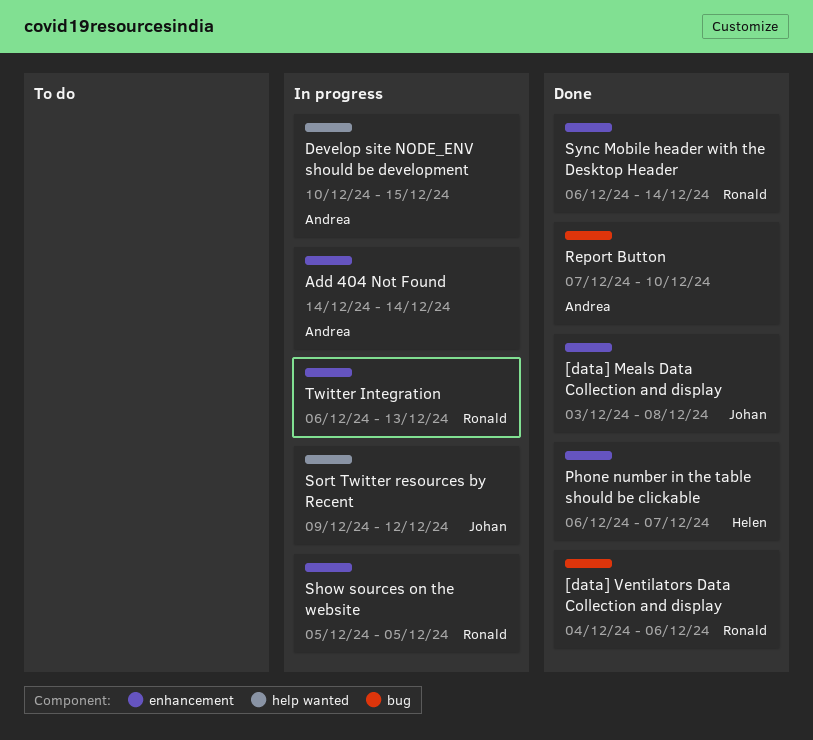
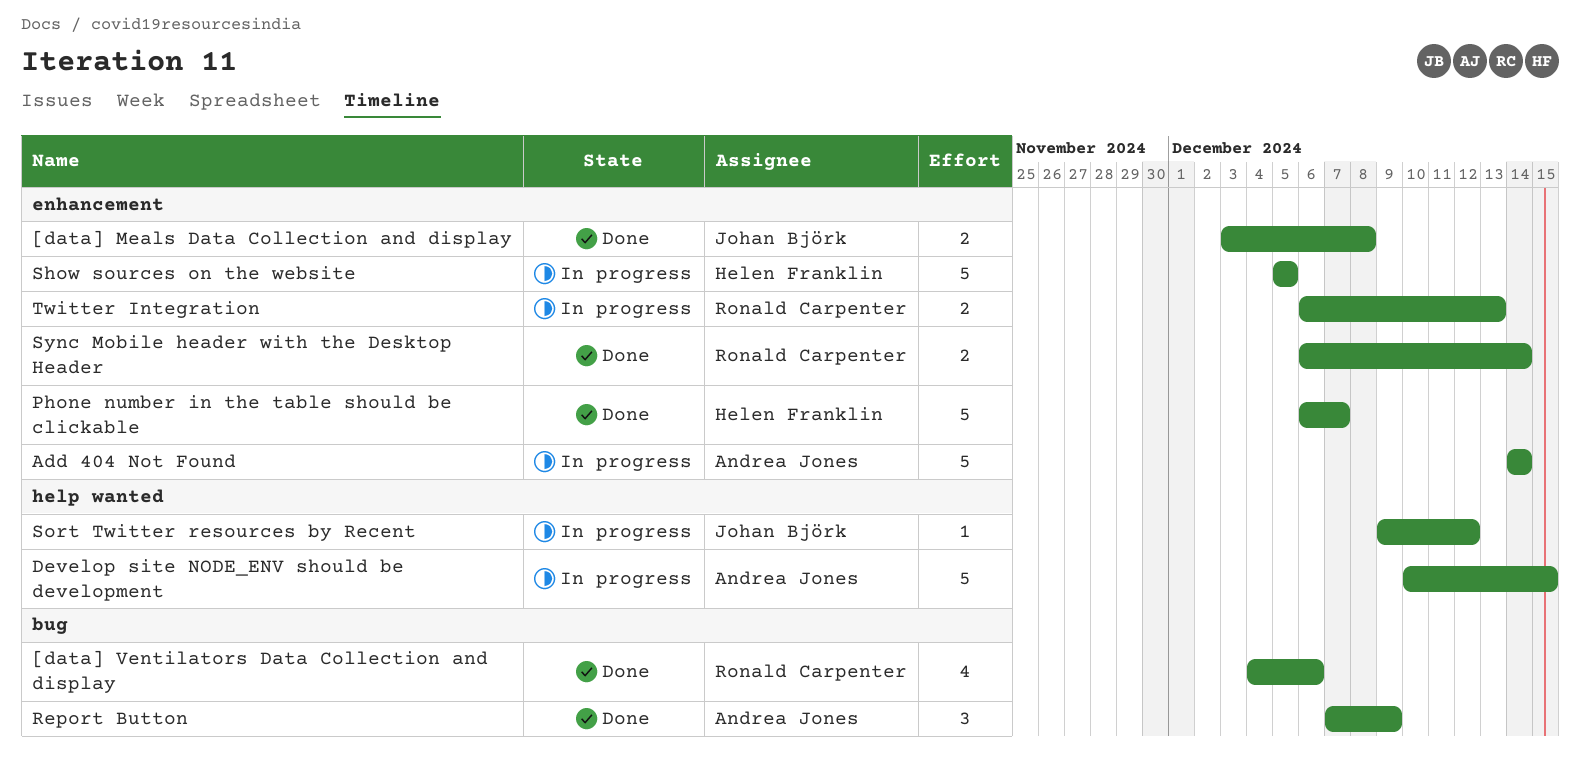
Report Button, due: Dec 10 -> Dec 9
Show sources on the website, owner: Ronald Carpenter -> Helen Franklin

